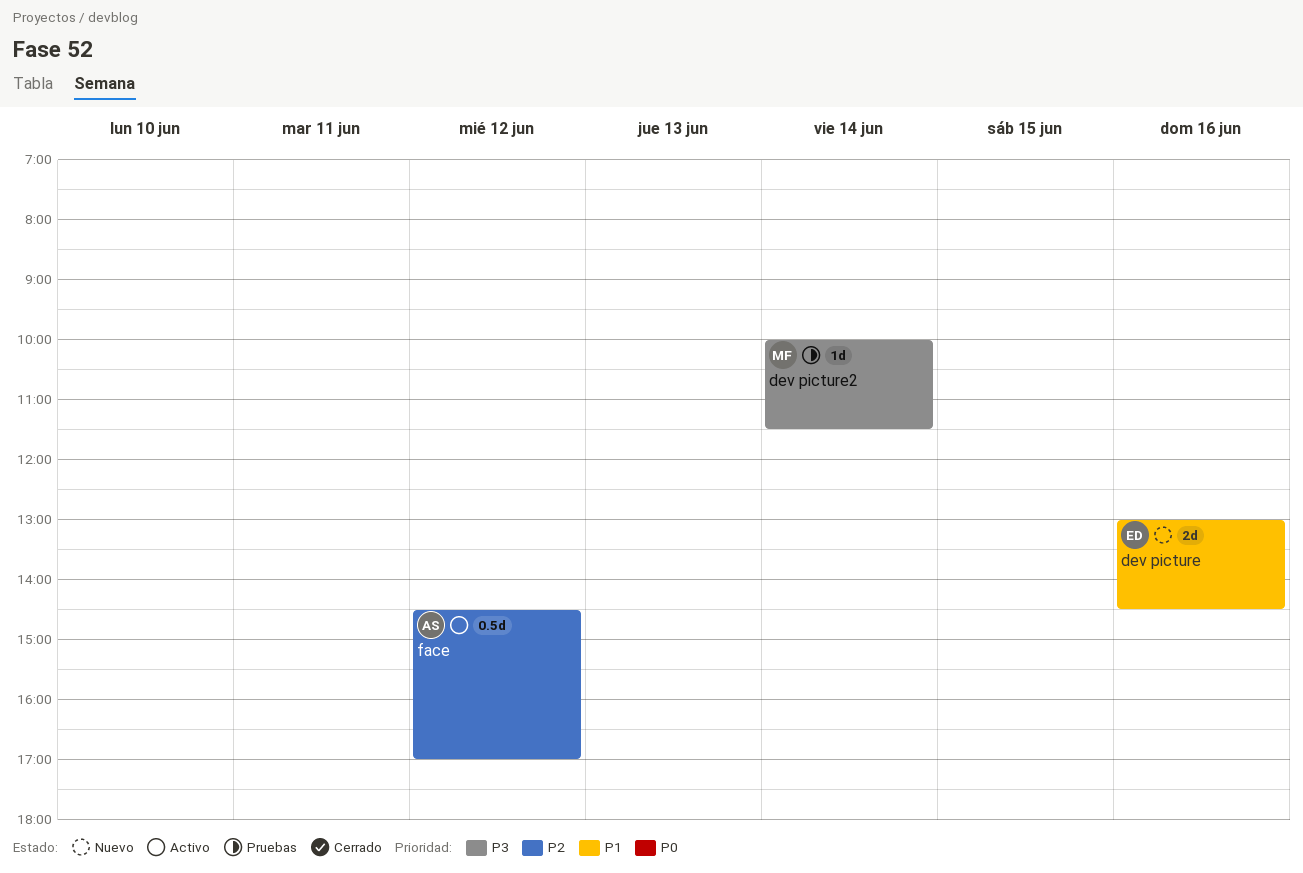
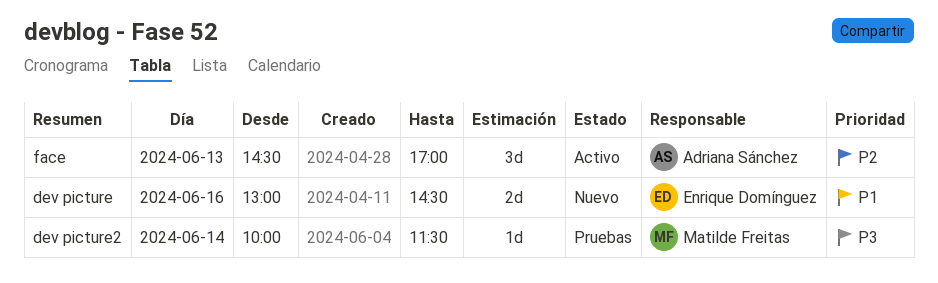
face, estimate: 0.5d -> 3d
face, day: Jun 12 -> Jun 13

